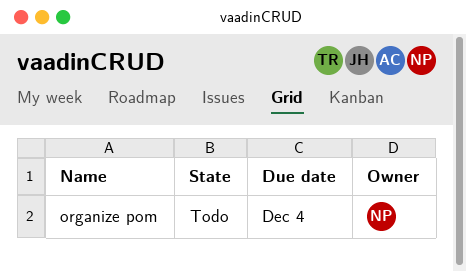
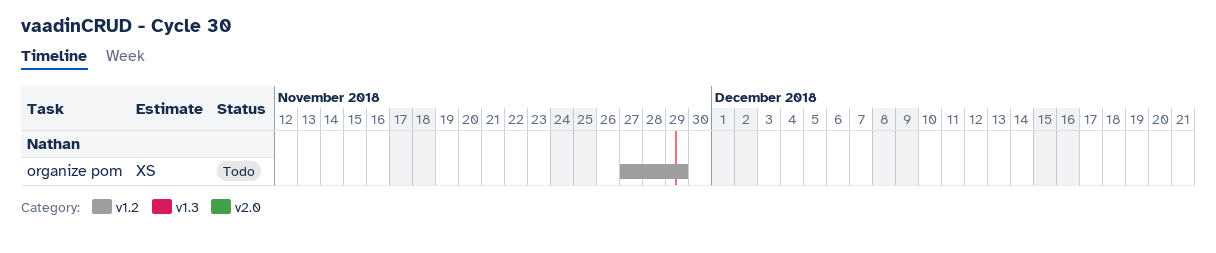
organize pom, due: Dec 4 -> Nov 29

